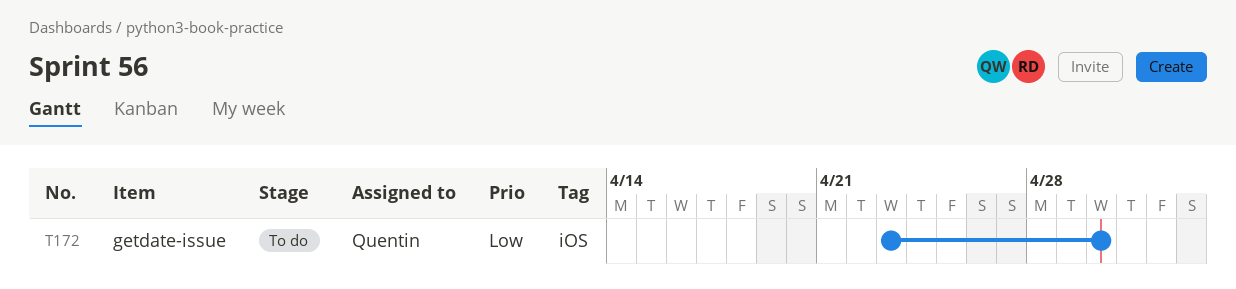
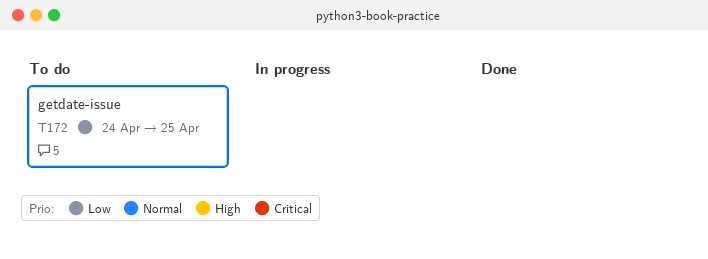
T172, start: Apr 23 -> Apr 24
T172, due: Apr 30 -> Apr 25

